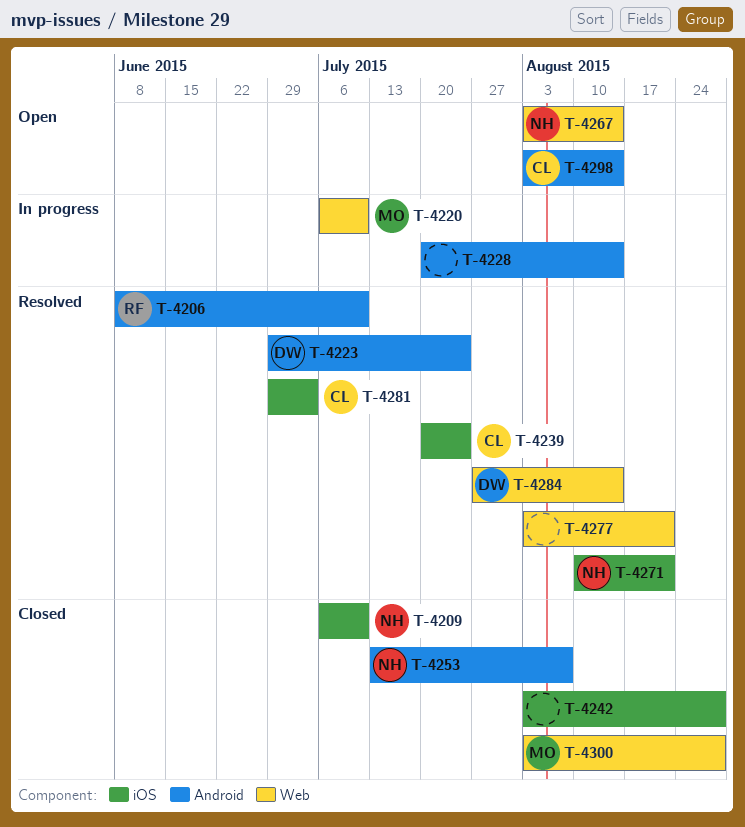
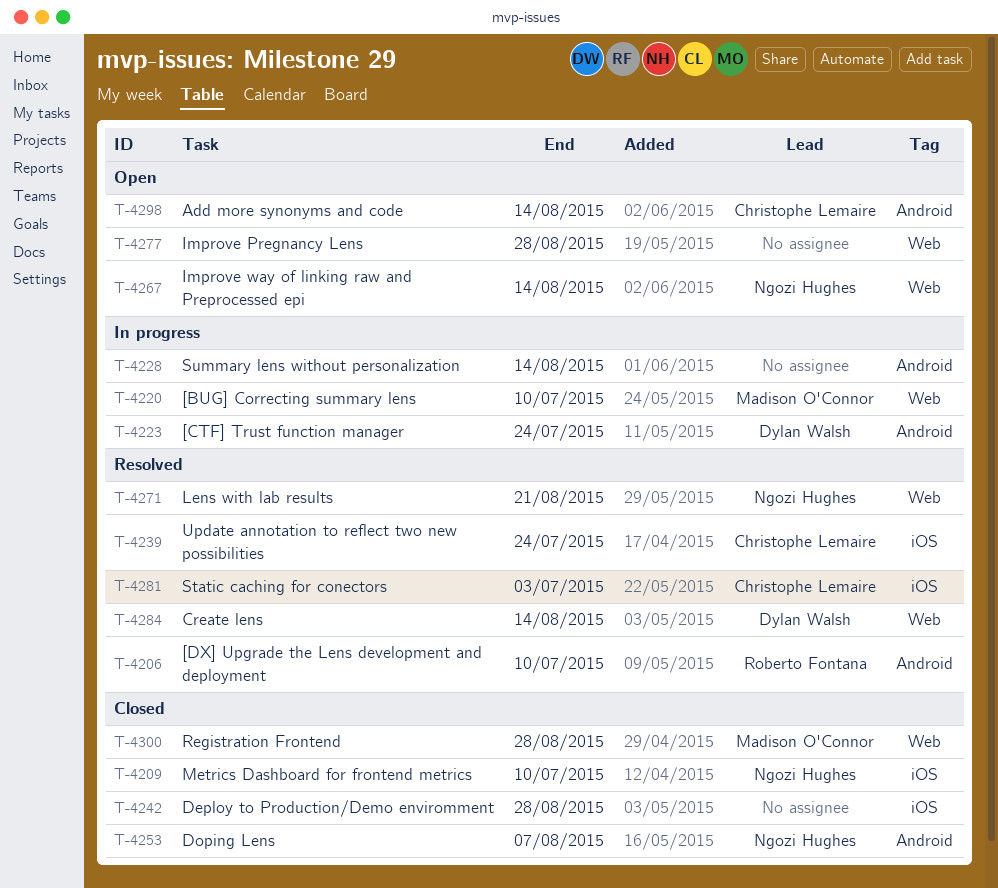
T-4223, status: Resolved -> In progress
T-4271, label: iOS -> Web
T-4277, status: Resolved -> Open
T-4277, due: Aug 21 -> Aug 28

